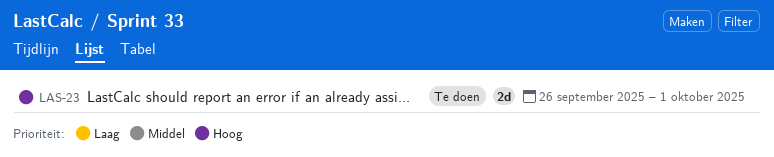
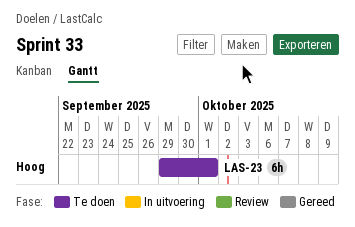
LAS-23, estimate: 2d -> 6h
LAS-23, start: Sep 26 -> Sep 29

